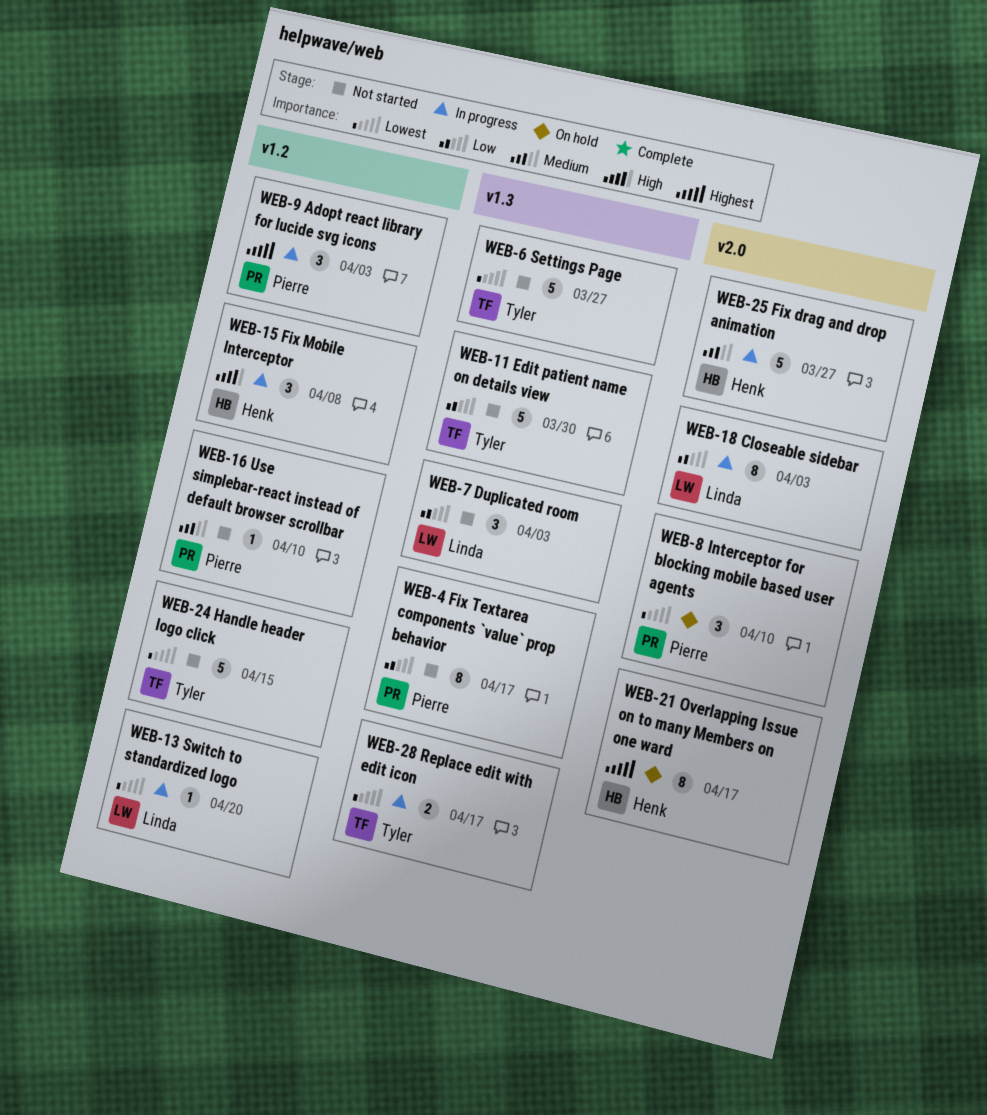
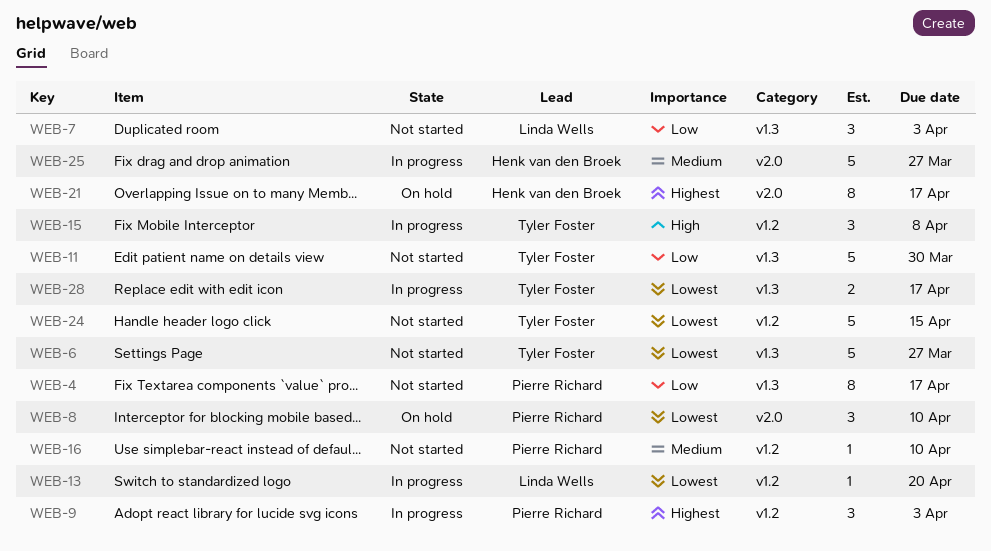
WEB-15, owner: Henk van den Broek -> Tyler Foster
WEB-18: present -> none

